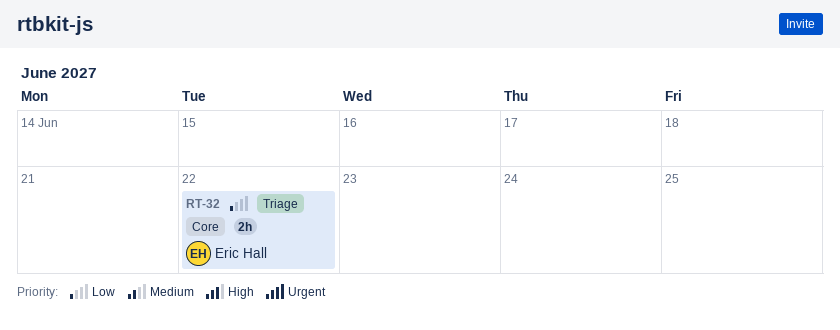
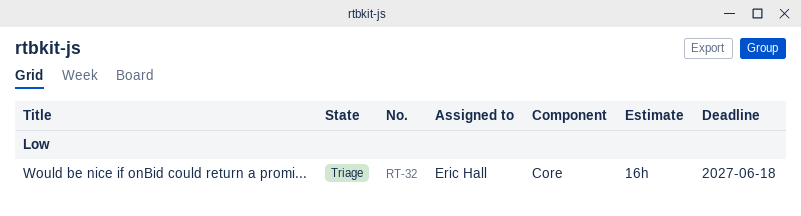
RT-32, estimate: 2h -> 16h
RT-32, due: Jun 22 -> Jun 18

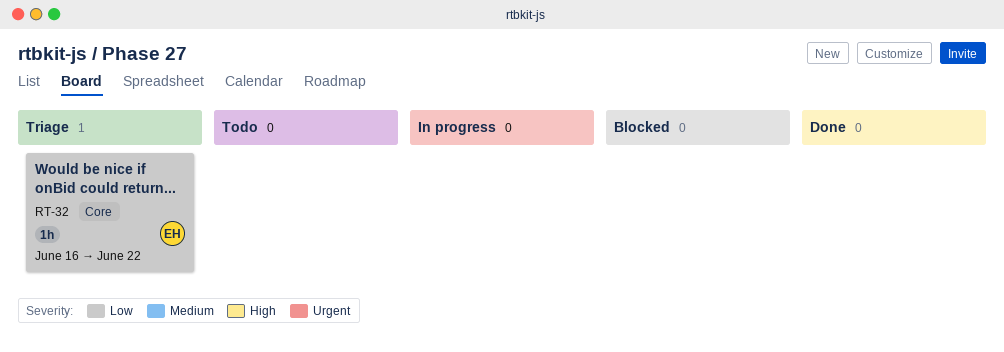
RT-32, estimate: 16h -> 1h
RT-32, due: Jun 18 -> Jun 22

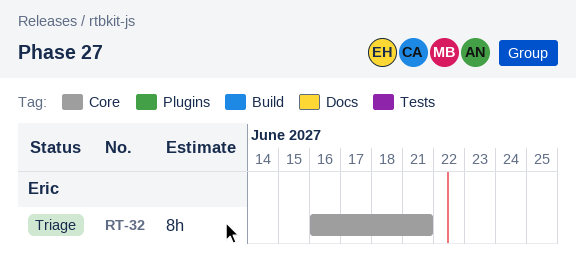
RT-32, estimate: 1h -> 8h
RT-32, due: Jun 22 -> Jun 21

